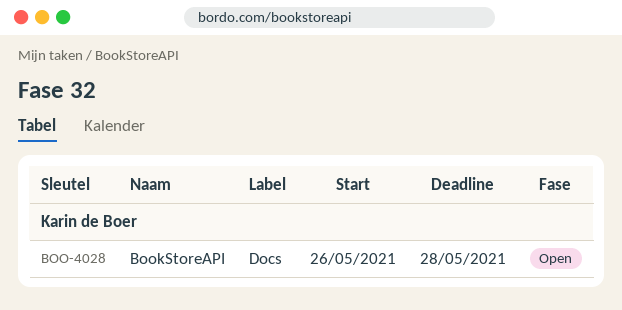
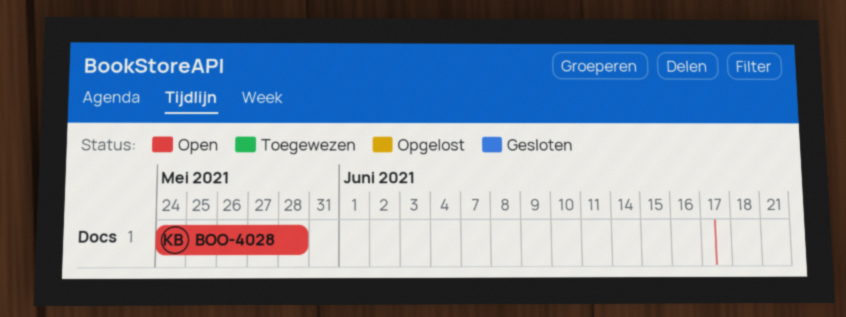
BOO-4028, start: May 26 -> May 24

